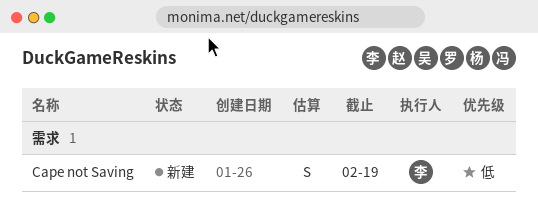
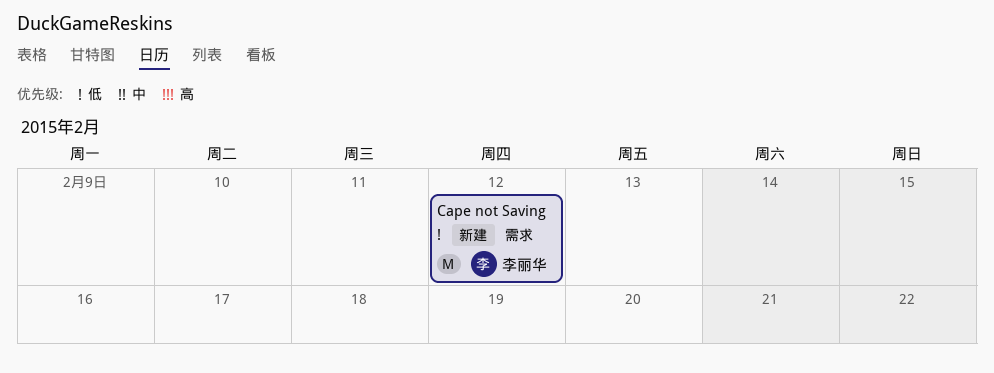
Cape not Saving, estimate: S -> M
Cape not Saving, due: Feb 19 -> Feb 12

